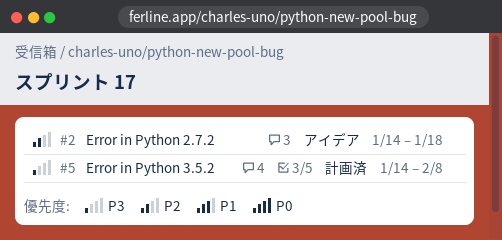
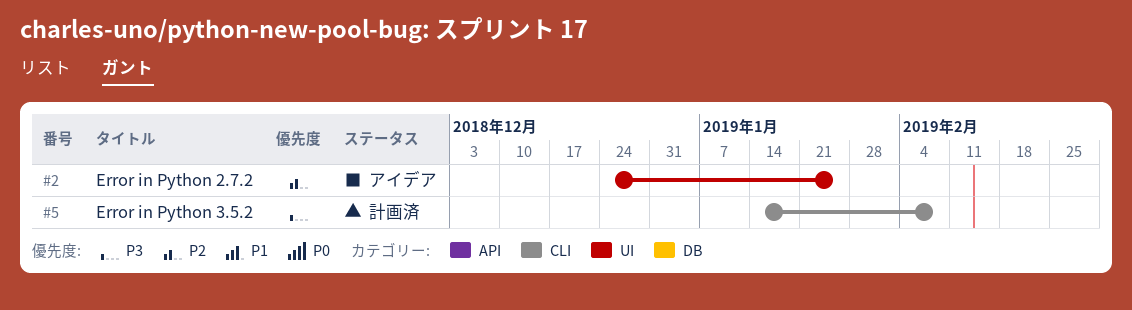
#2, start: Jan 14 -> Dec 24
#2, due: Jan 18 -> Jan 25

